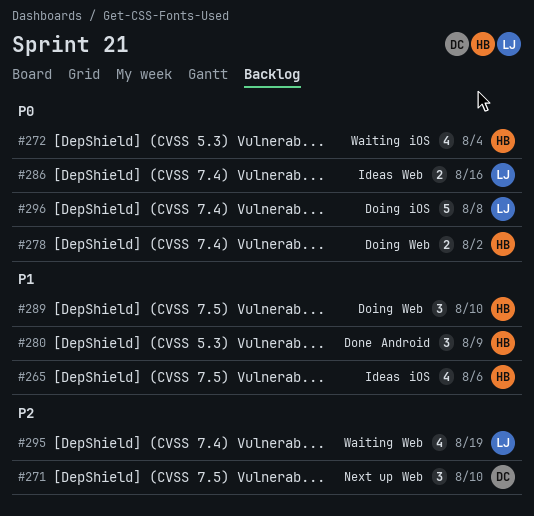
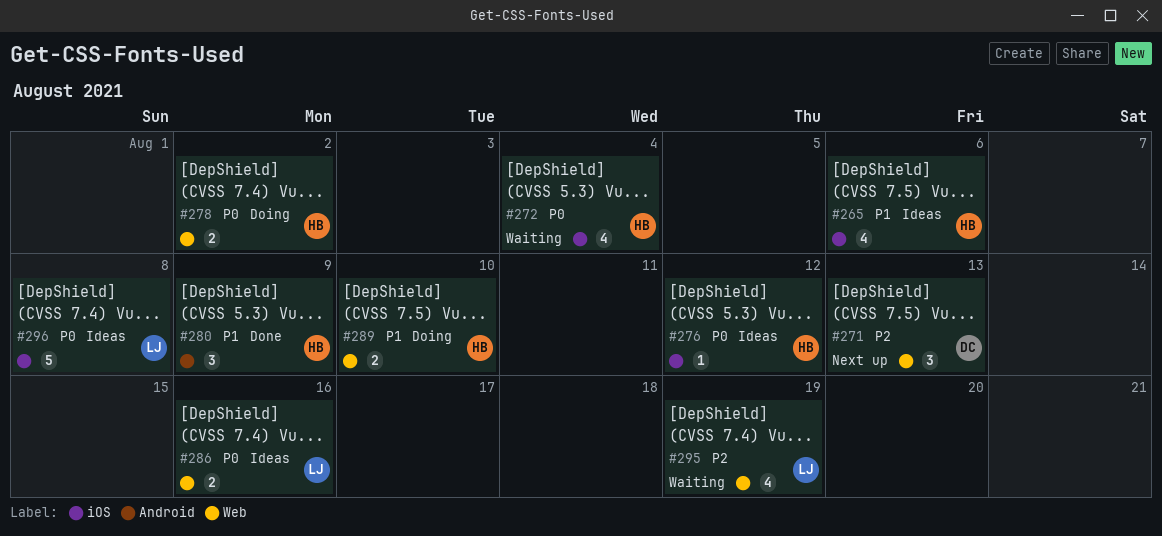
#271, due: Aug 10 -> Aug 13
#276: none -> present
#289, estimate: 3 -> 2
#296, status: Doing -> Ideas

